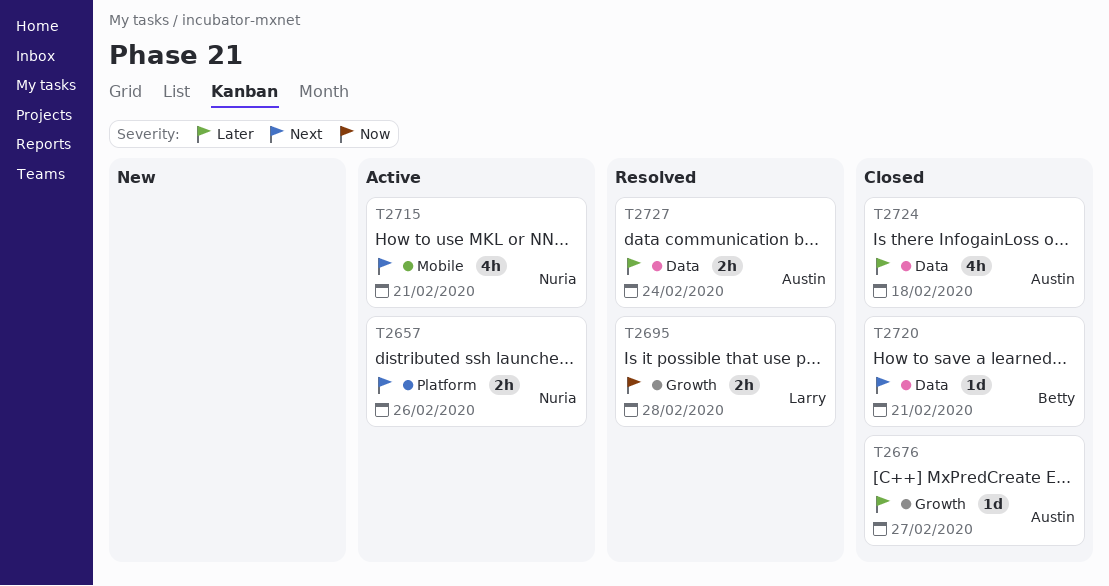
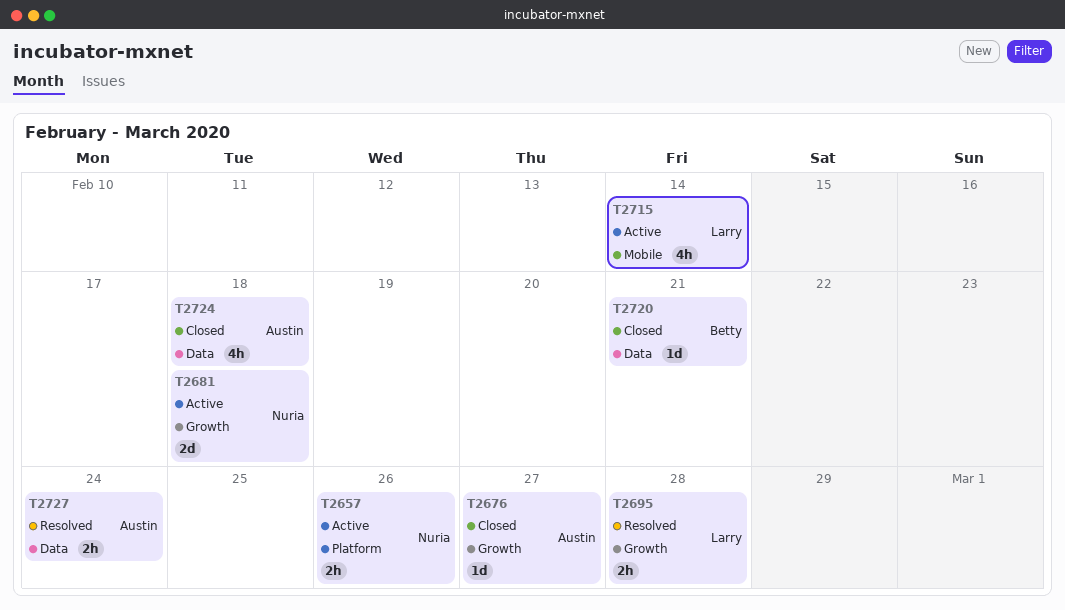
T2681: none -> present
T2715, owner: Nuria -> Larry
T2715, due: Feb 21 -> Feb 14

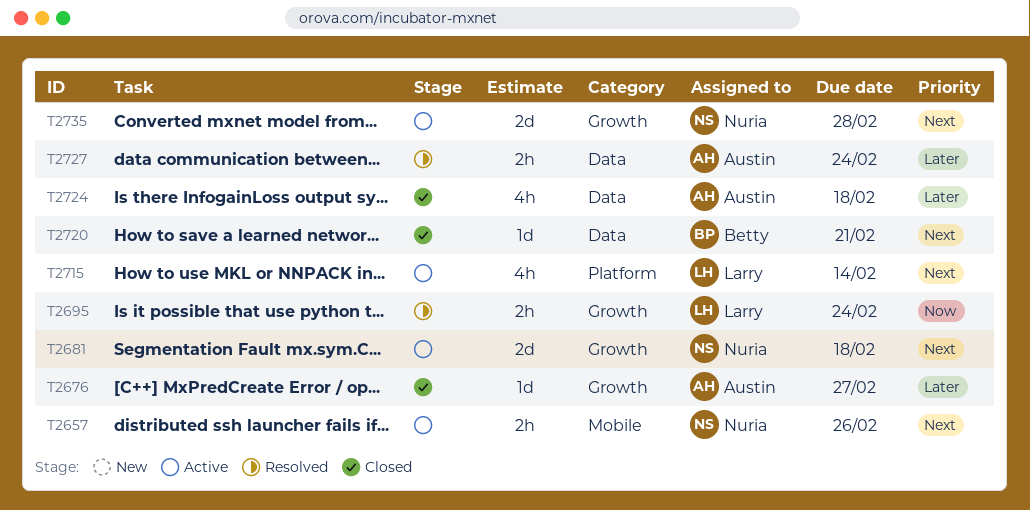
T2657, label: Platform -> Mobile
T2695, due: Feb 28 -> Feb 24
T2715, label: Mobile -> Platform
T2735: none -> present

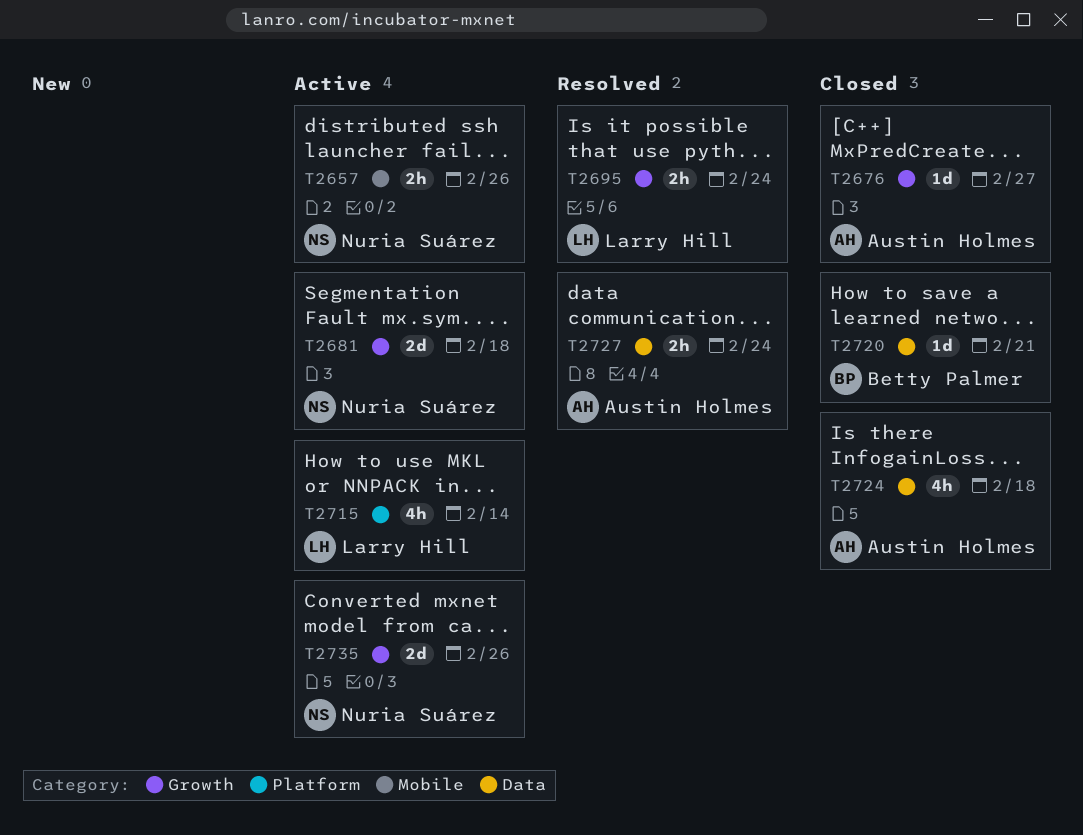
T2735, due: Feb 28 -> Feb 26

